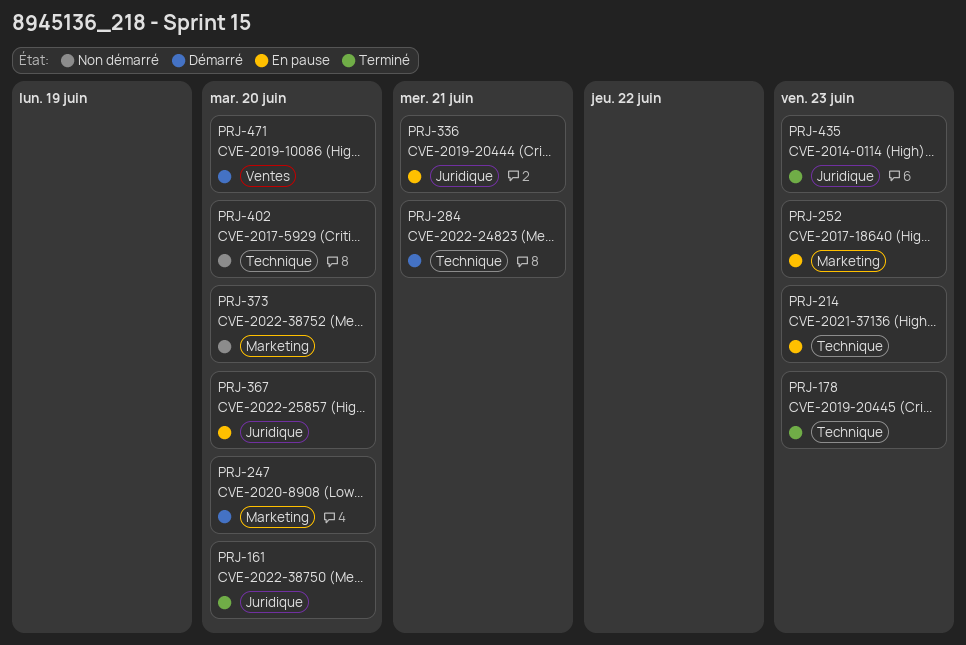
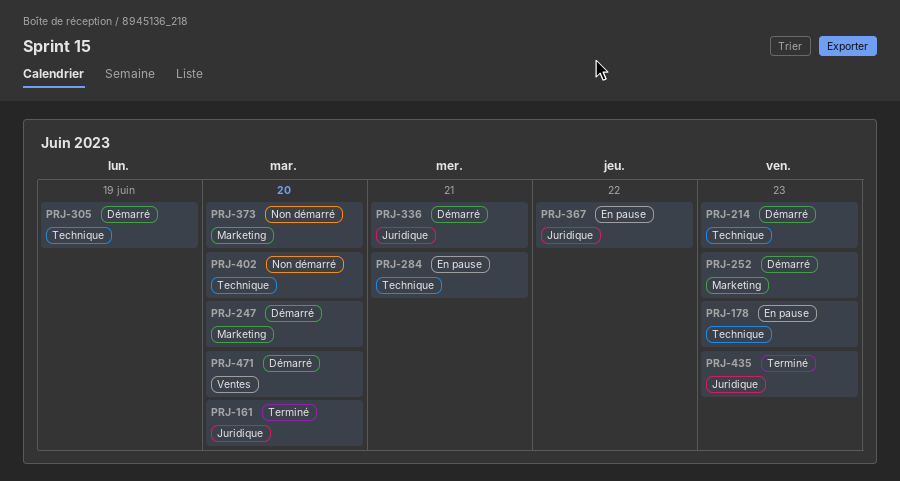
PRJ-178, status: Terminé -> En pause
PRJ-214, status: En pause -> Démarré
PRJ-252, status: En pause -> Démarré
PRJ-284, status: Démarré -> En pause
PRJ-305: none -> present
PRJ-336, status: En pause -> Démarré
PRJ-367, due: Jun 20 -> Jun 22

